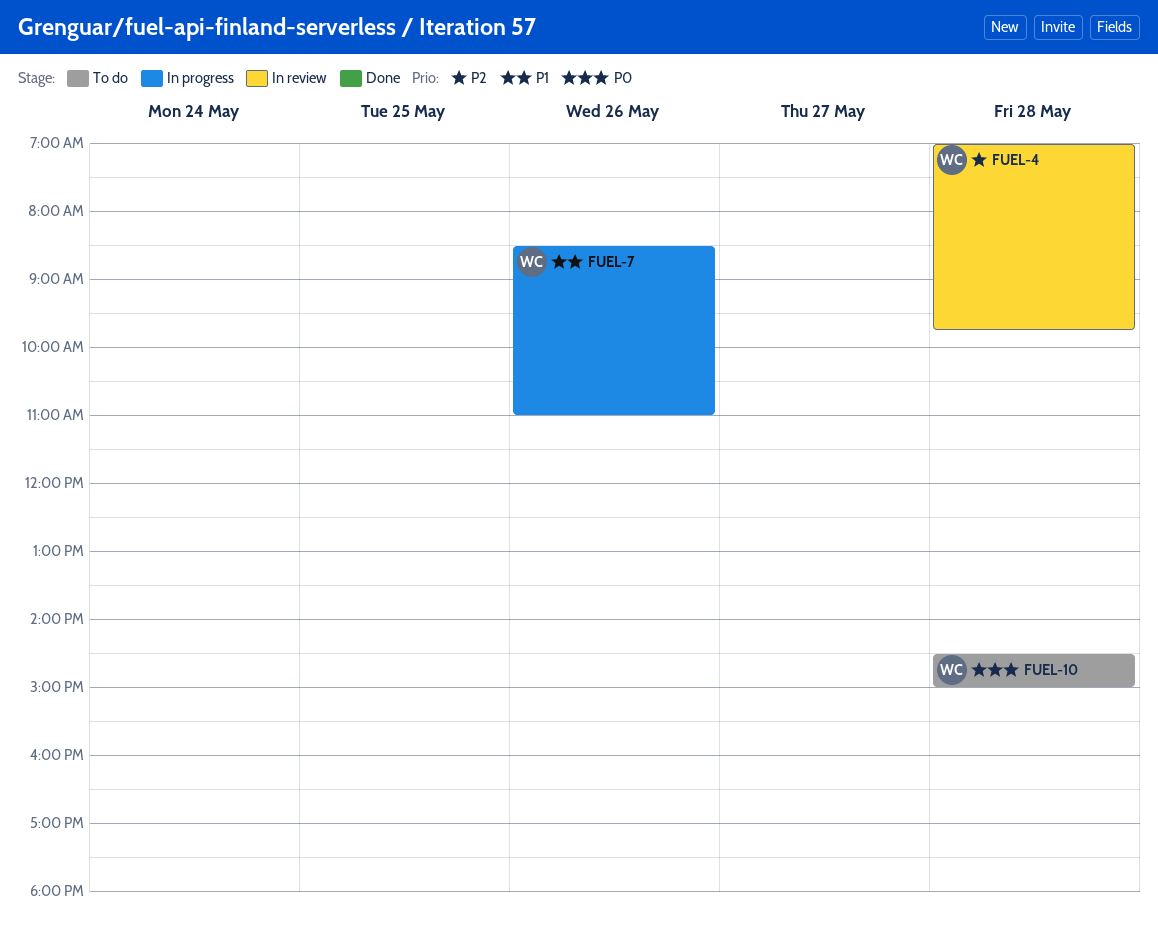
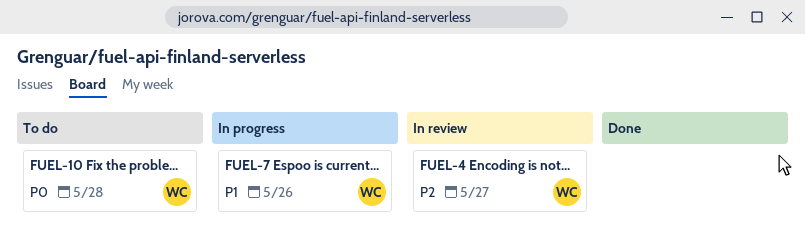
FUEL-4, day: May 28 -> May 27

